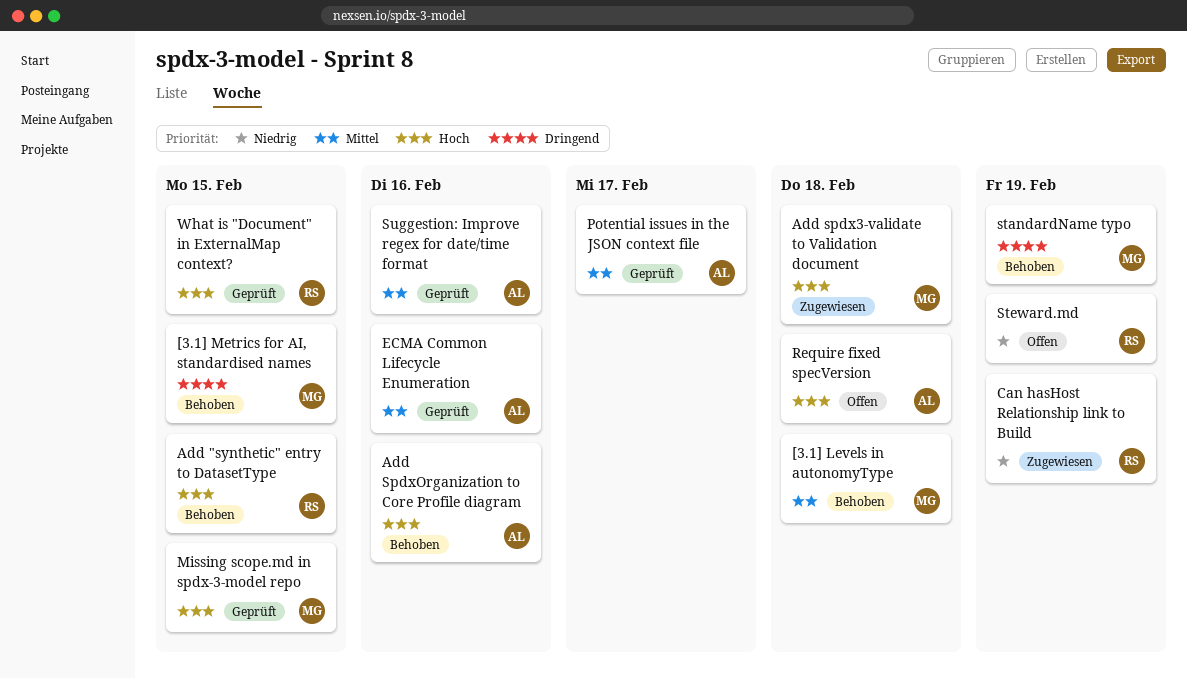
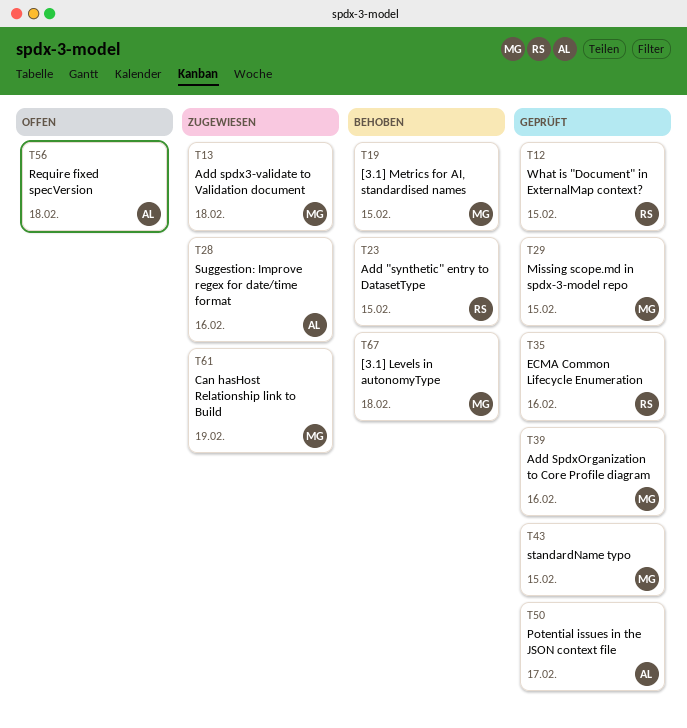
Add SpdxOrganization to Core Profile diagram, status: Behoben -> Geprüft
Add SpdxOrganization to Core Profile diagram, owner: AL -> MG
Can hasHost Relationship link to Build, owner: RS -> MG
ECMA Common Lifecycle Enumeration, owner: AL -> RS
standardName typo, status: Behoben -> Geprüft
standardName typo, due: Feb 19 -> Feb 15
Steward.md: present -> none
Suggestion: Improve regex for date/time format, status: Geprüft -> Zugewiesen

